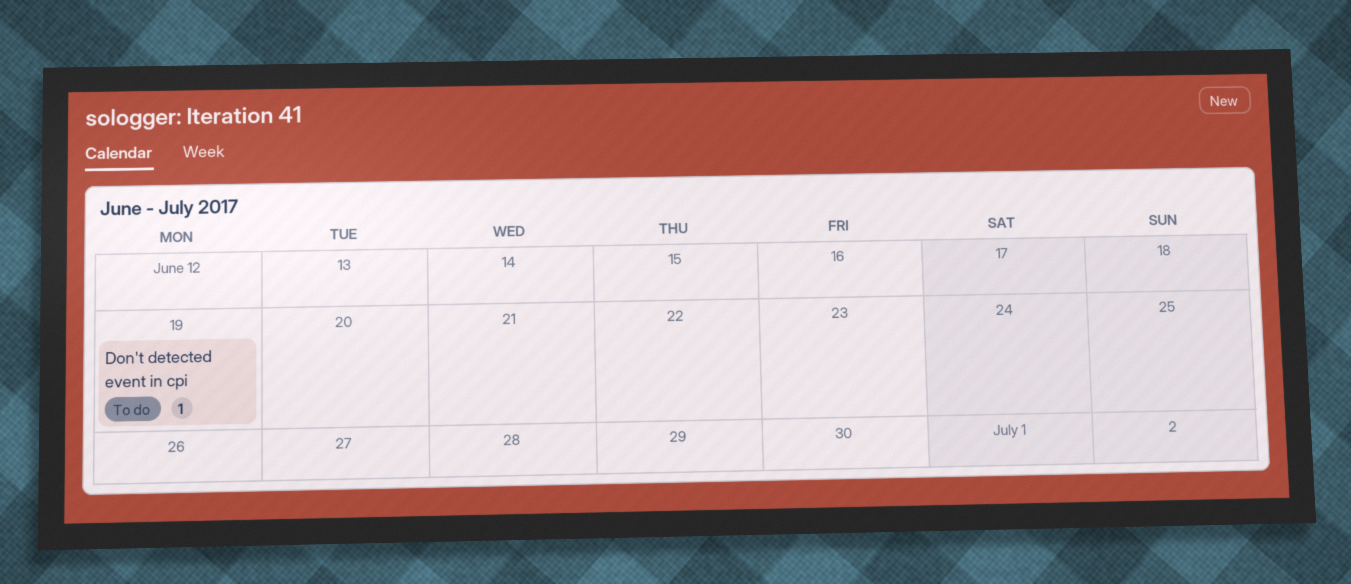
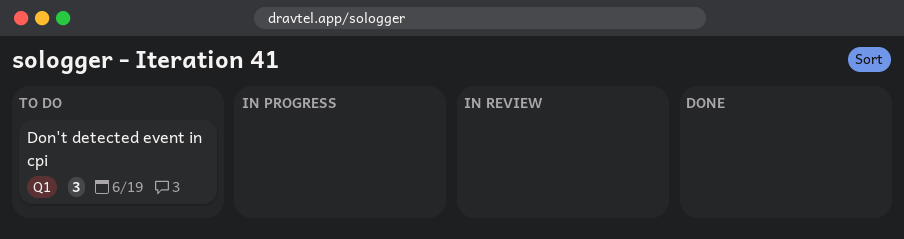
Don't detected event in cpi, estimate: 1 -> 3

